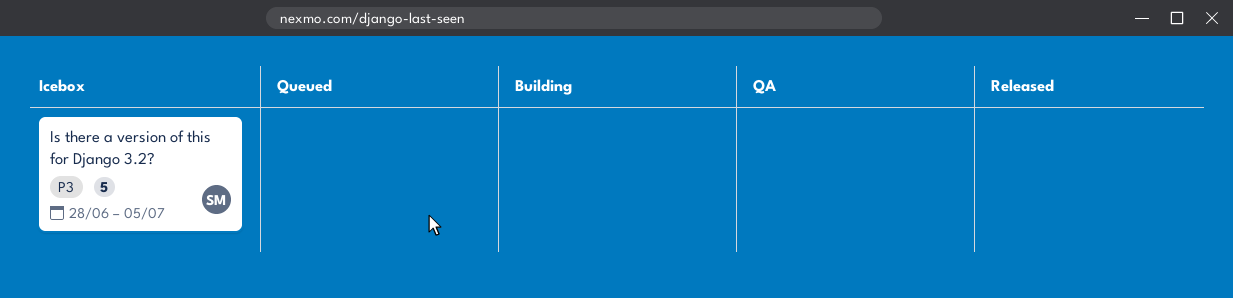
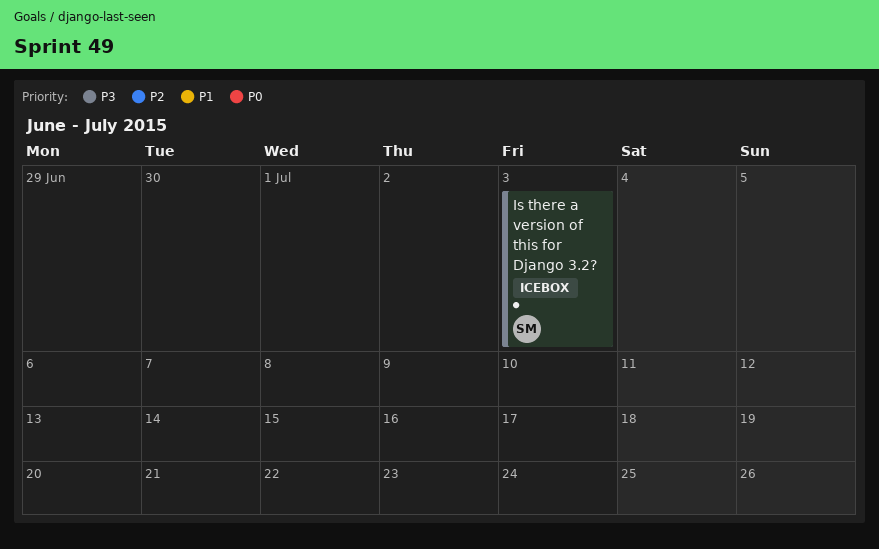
Is there a version of this for Django 3.2?, estimate: 5 -> 1
Is there a version of this for Django 3.2?, due: Jul 5 -> Jul 3

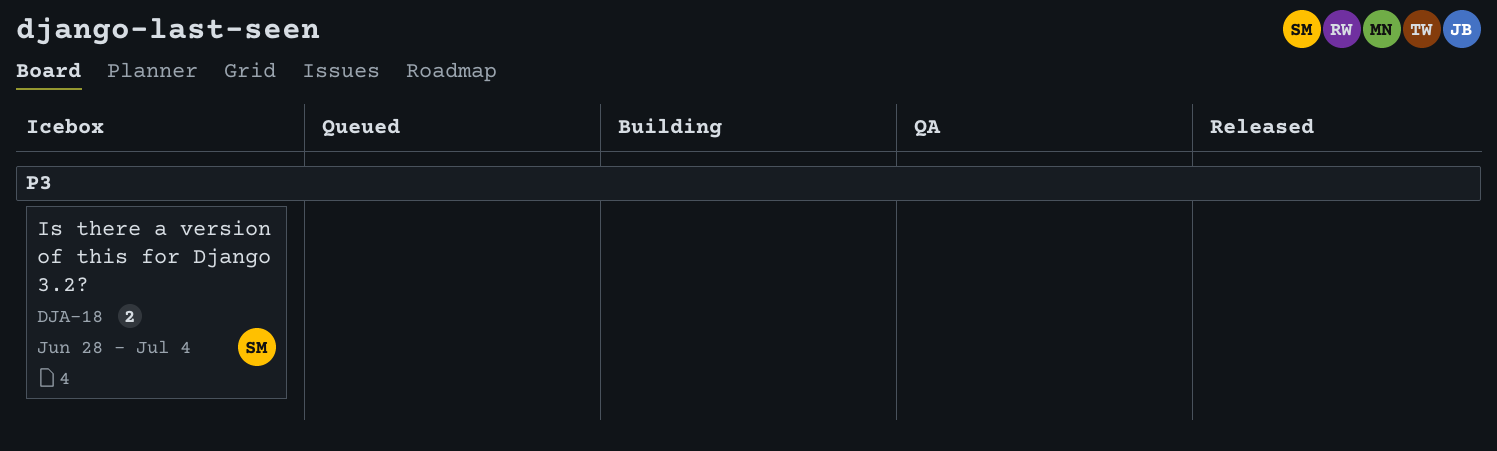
Is there a version of this for Django 3.2?, estimate: 1 -> 2
Is there a version of this for Django 3.2?, due: Jul 3 -> Jul 4

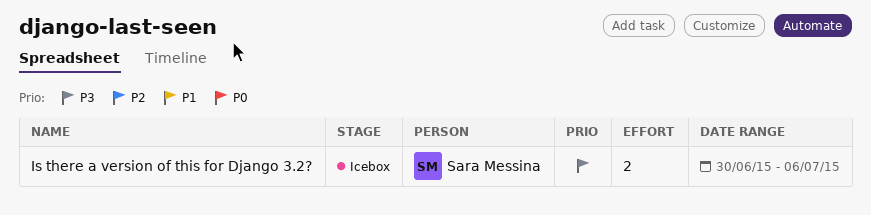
Is there a version of this for Django 3.2?, start: Jun 28 -> Jun 30
Is there a version of this for Django 3.2?, due: Jul 4 -> Jul 6

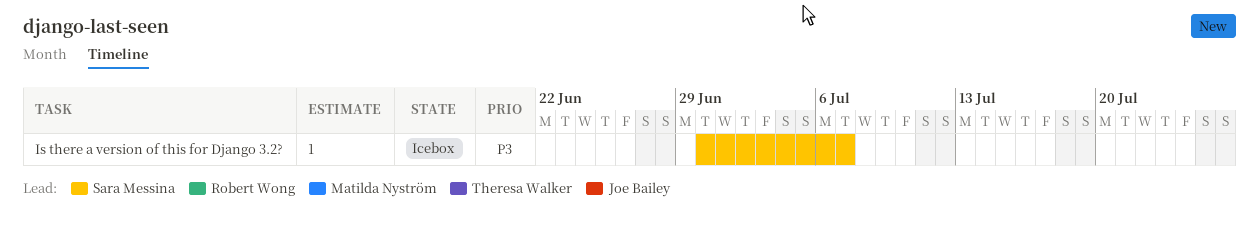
Is there a version of this for Django 3.2?, estimate: 2 -> 1
Is there a version of this for Django 3.2?, due: Jul 6 -> Jul 7

